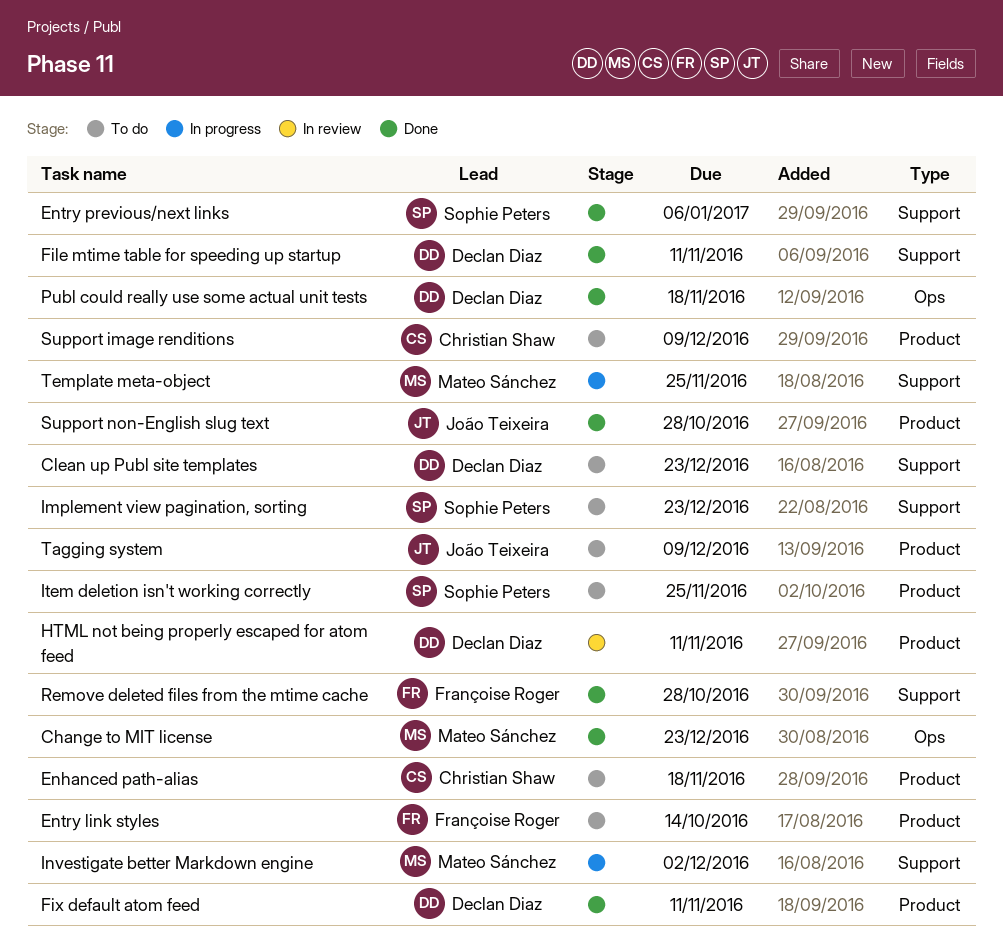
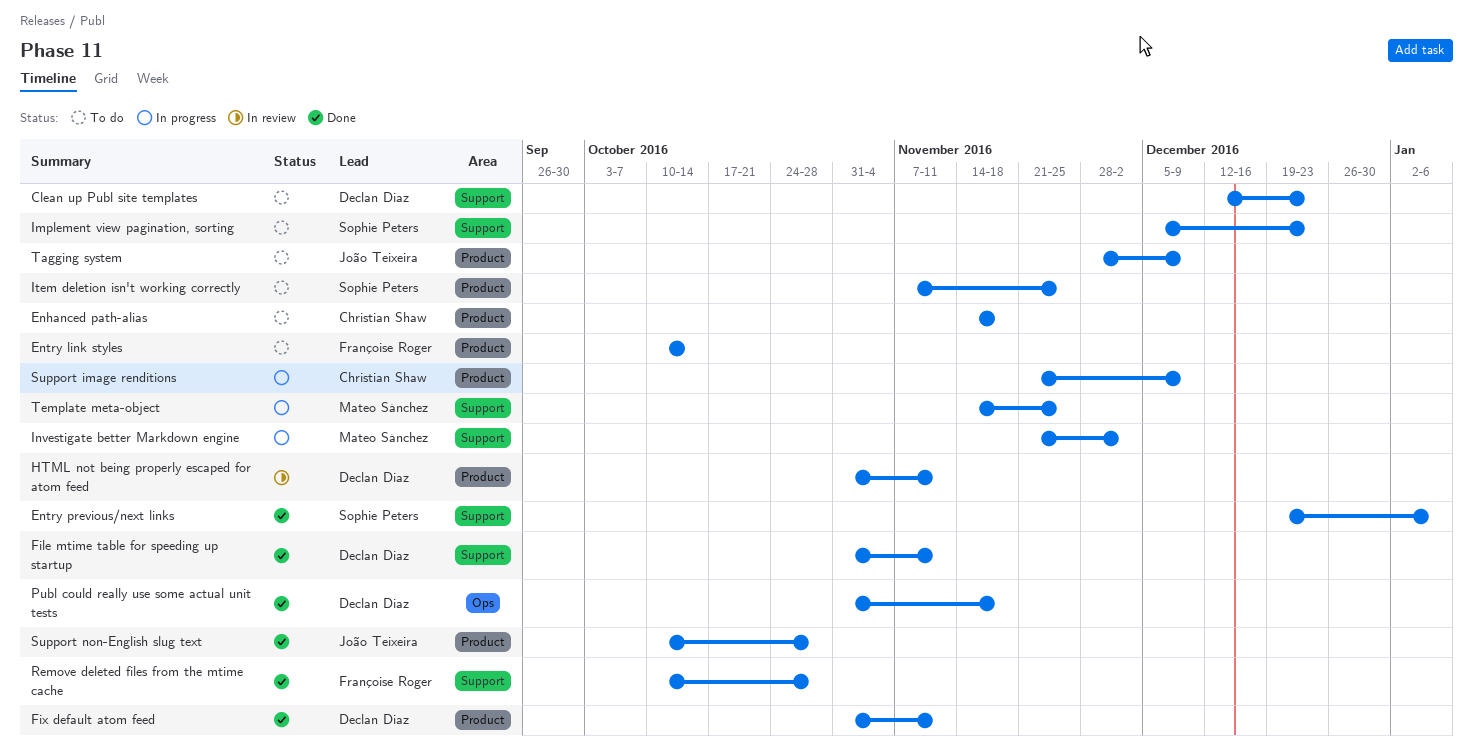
Change to MIT license: present -> none
Support image renditions, status: To do -> In progress

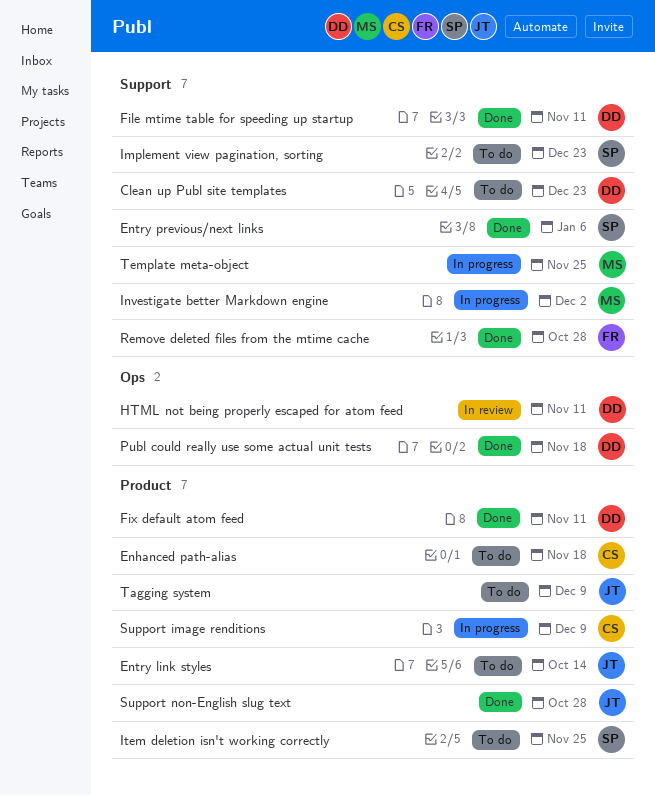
Entry link styles, owner: Françoise Roger -> João Teixeira
HTML not being properly escaped for atom feed, label: Product -> Ops

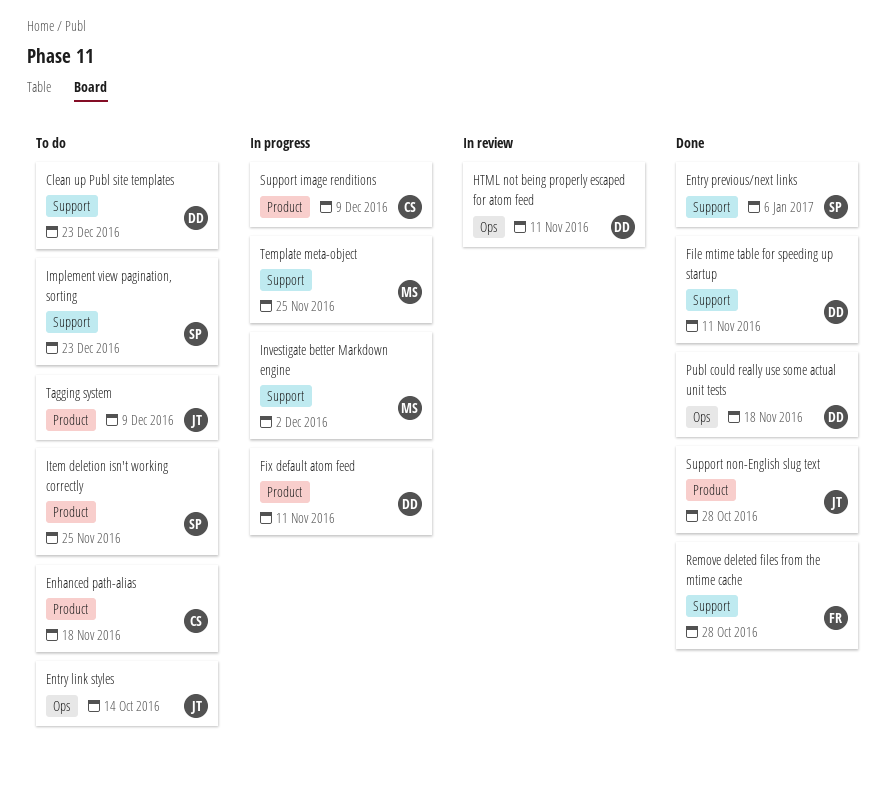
Entry link styles, label: Product -> Ops
Fix default atom feed, status: Done -> In progress

